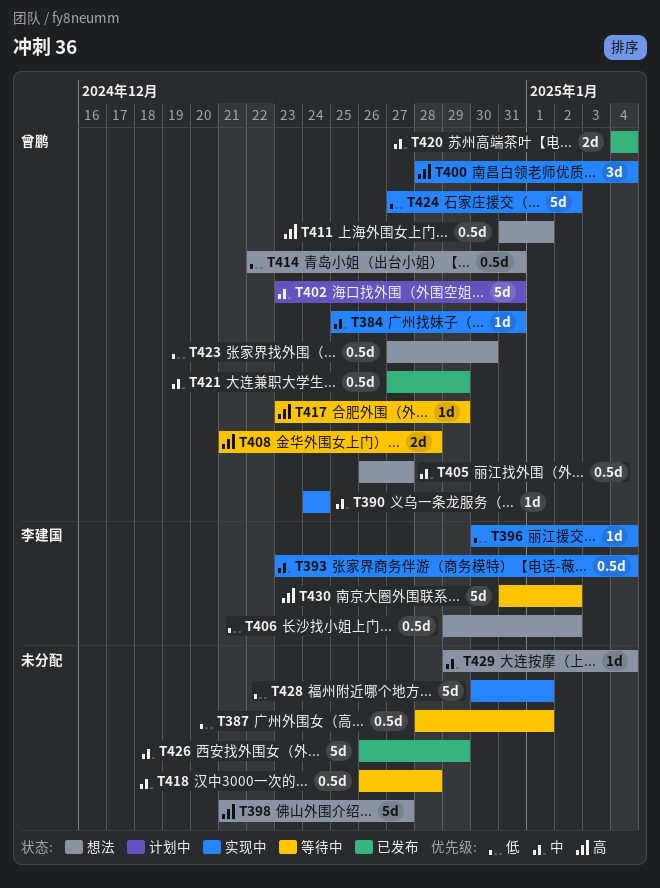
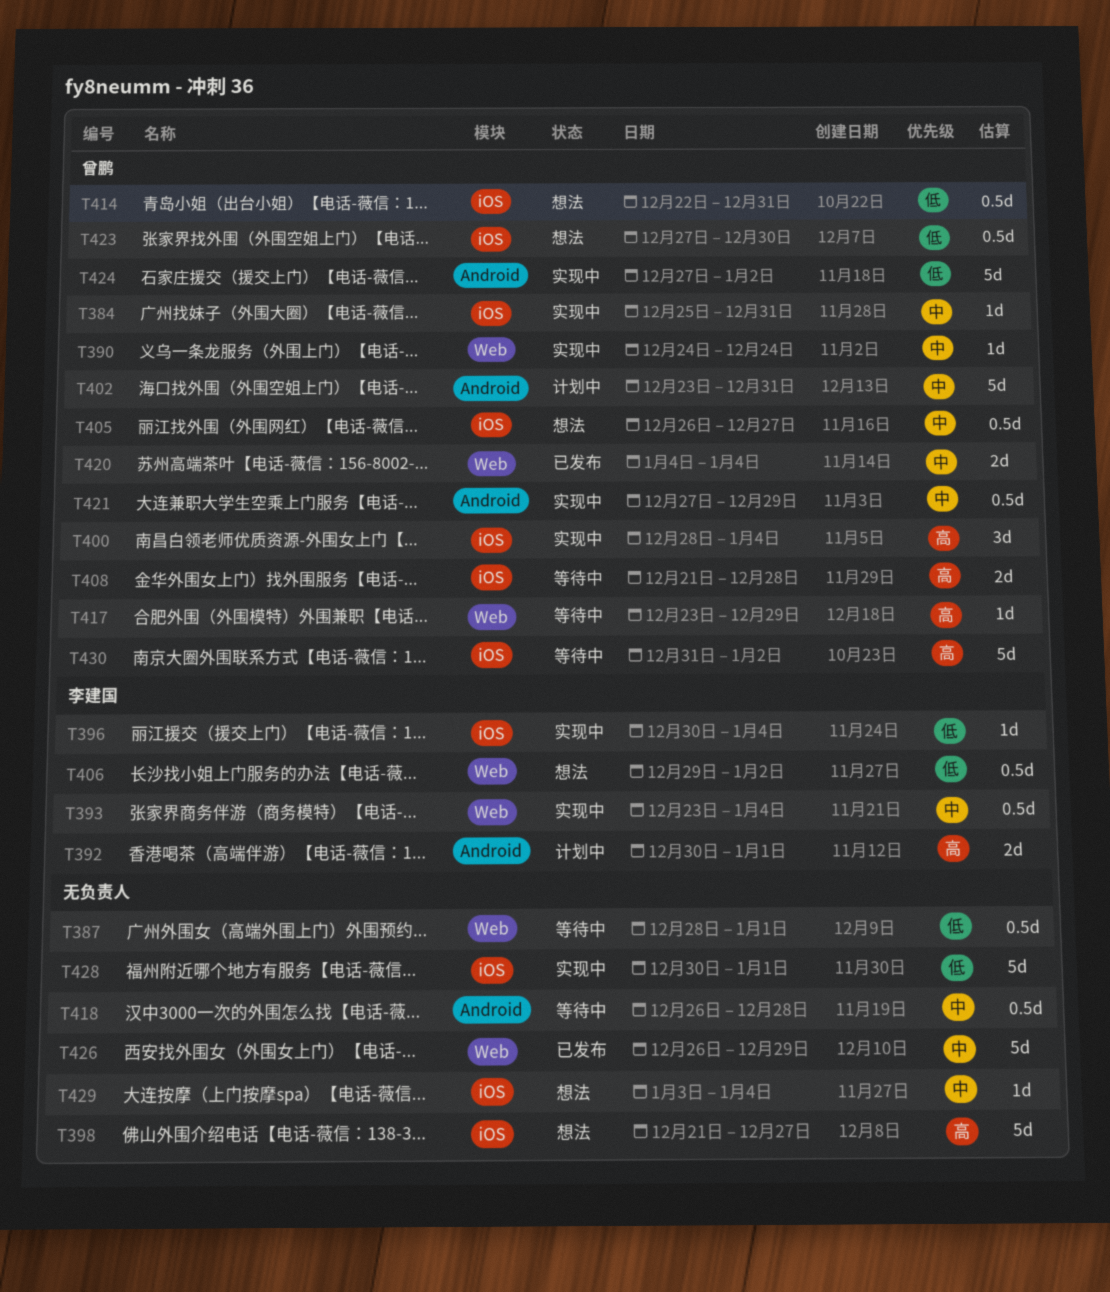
T392: none -> present
T411: present -> none
T421, status: 已发布 -> 实现中
T429, start: Dec 29 -> Jan 3
T430, owner: 李建国 -> 曾鹏

